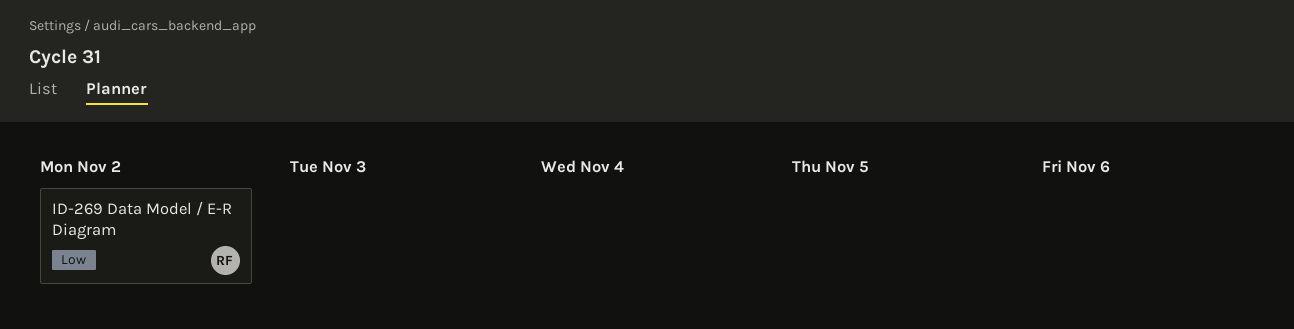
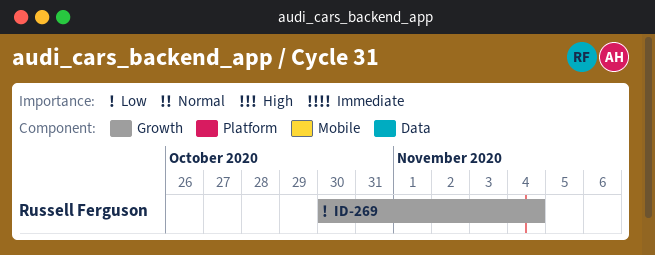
ID-269, due: Nov 2 -> Nov 4

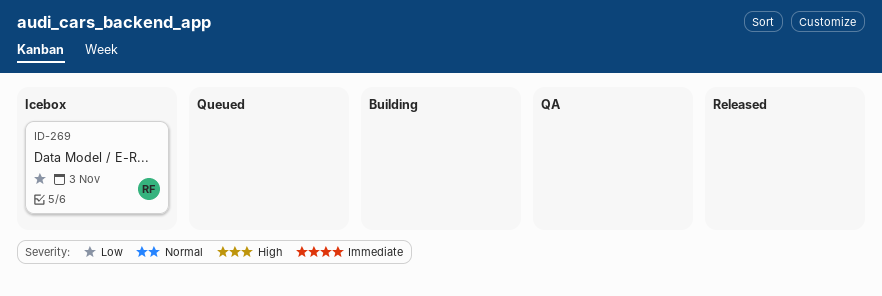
ID-269, due: Nov 4 -> Nov 3

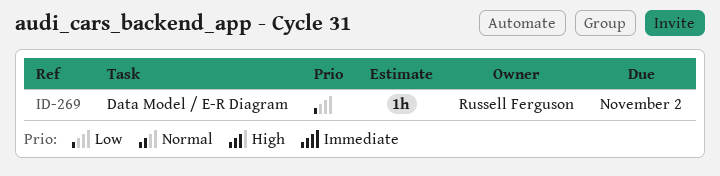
ID-269, due: Nov 3 -> Nov 2

